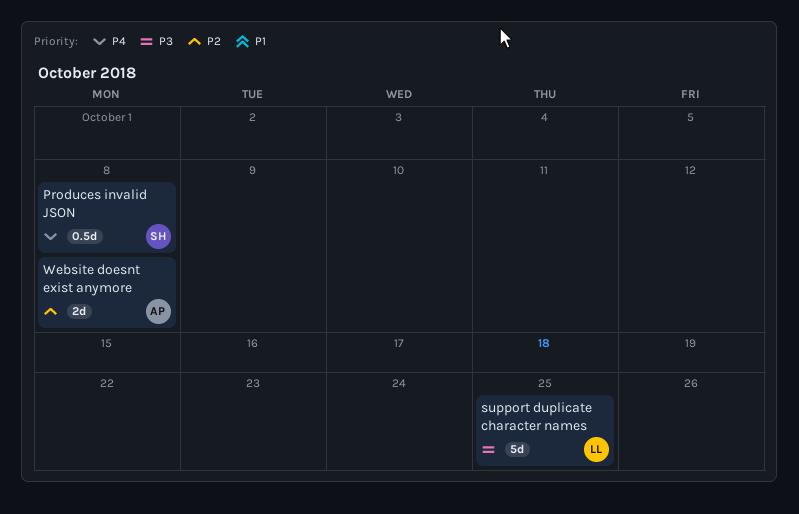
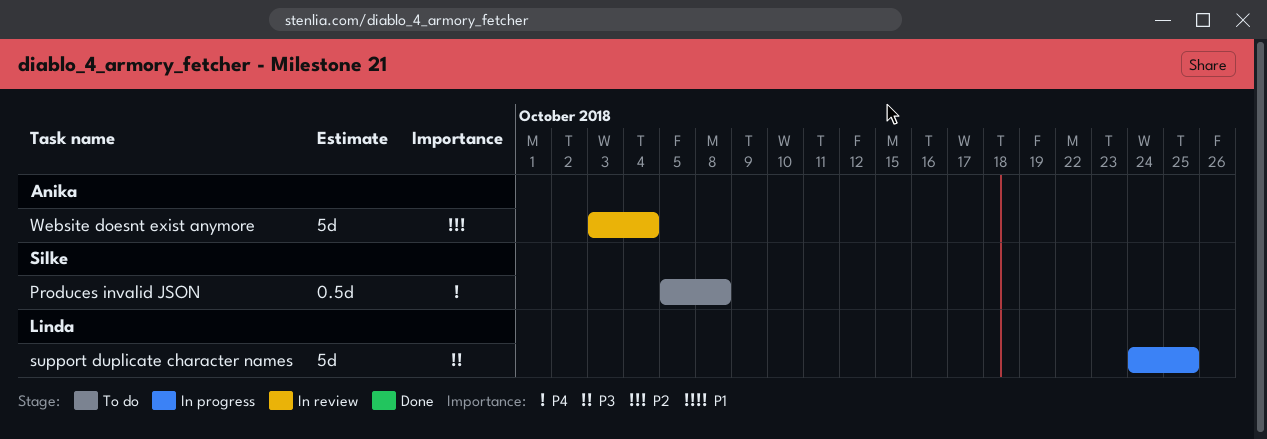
Website doesnt exist anymore, estimate: 2d -> 5d
Website doesnt exist anymore, due: Oct 8 -> Oct 4

